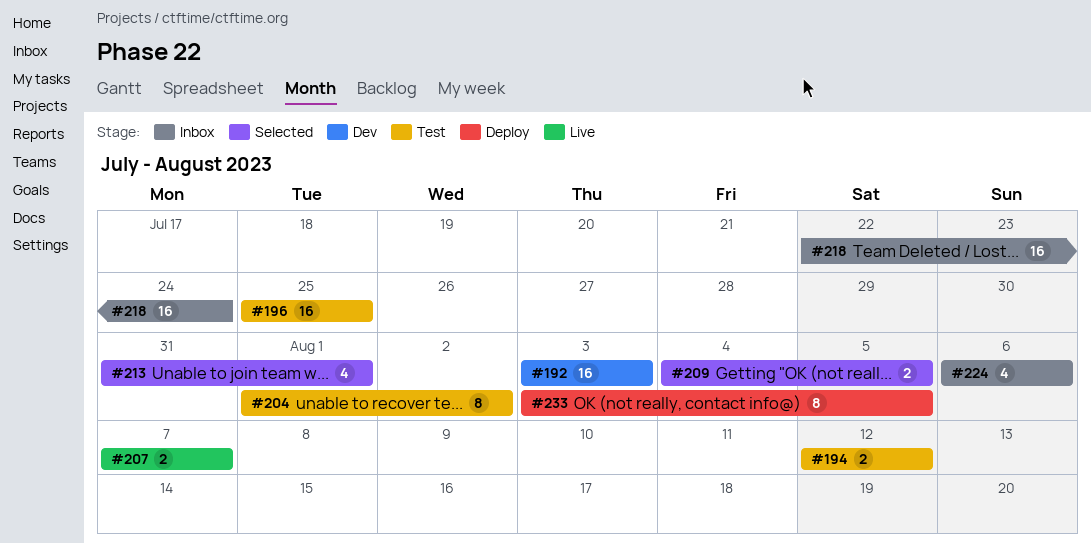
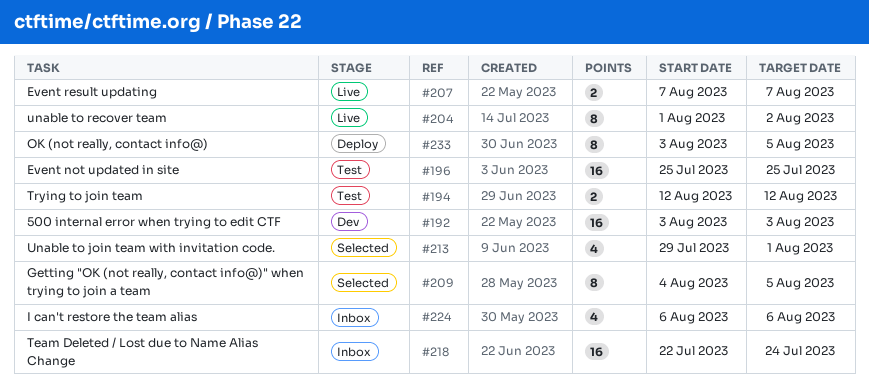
#204, status: Test -> Live
#209, estimate: 2 -> 8
#213, start: Jul 31 -> Jul 29

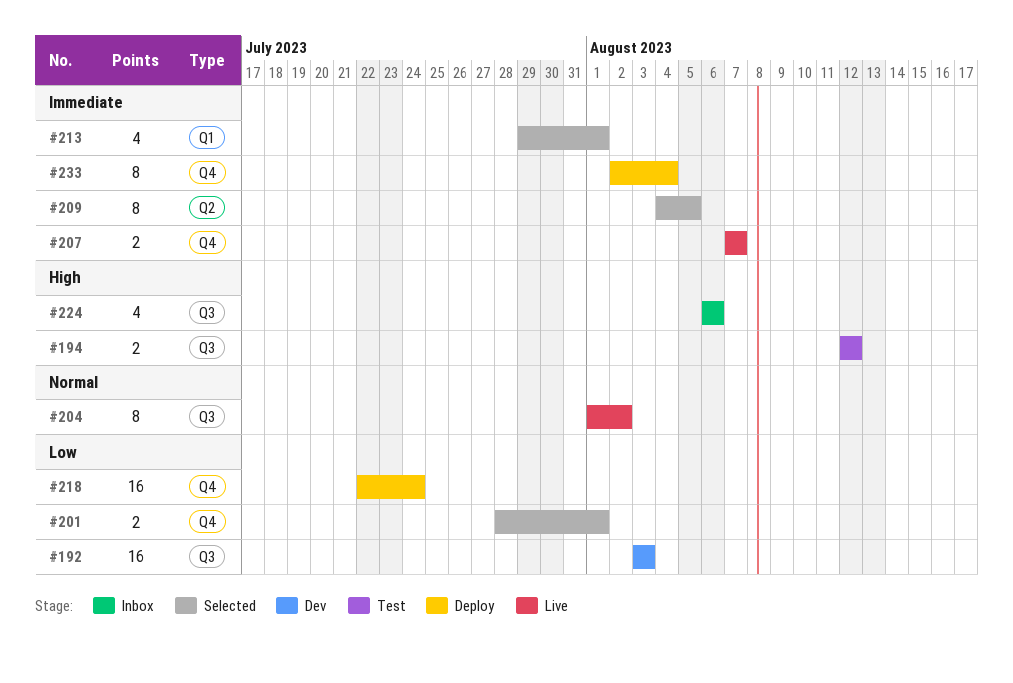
#196: present -> none
#201: none -> present
#218, status: Inbox -> Deploy
#233, start: Aug 3 -> Aug 2
#233, due: Aug 5 -> Aug 4

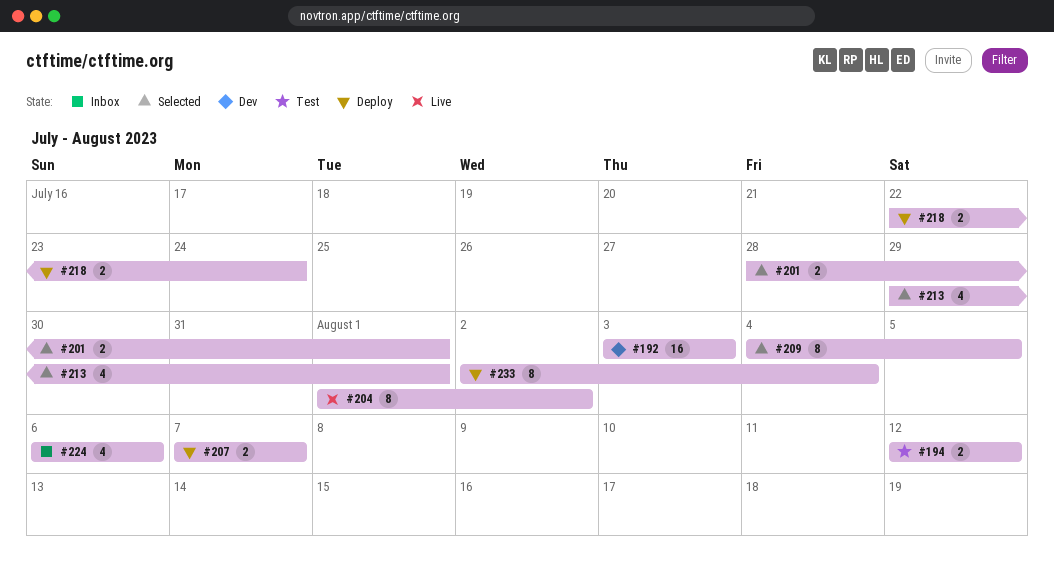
#207, status: Live -> Deploy
#218, estimate: 16 -> 2

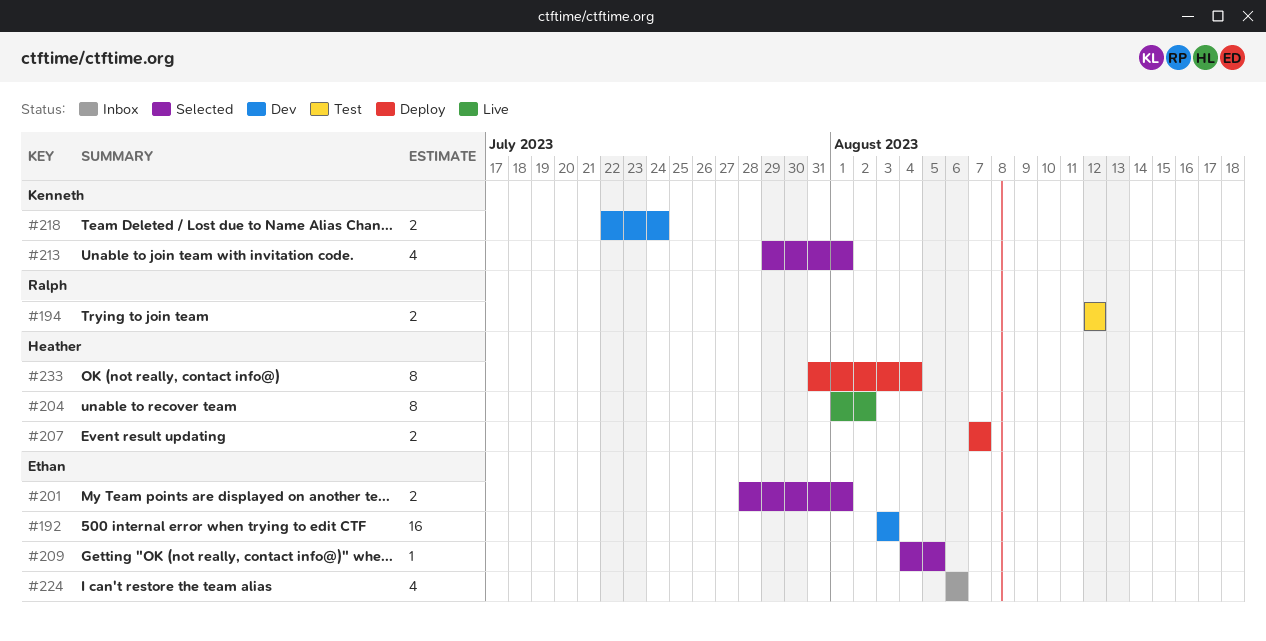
#209, estimate: 8 -> 1
#218, status: Deploy -> Dev
#233, start: Aug 2 -> Jul 31

